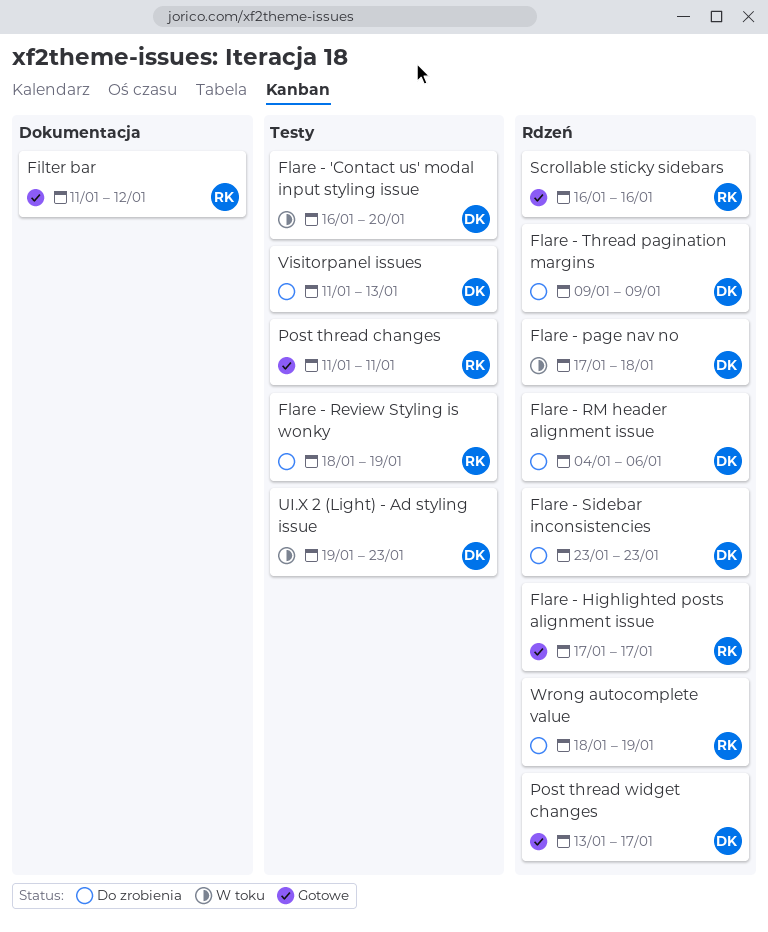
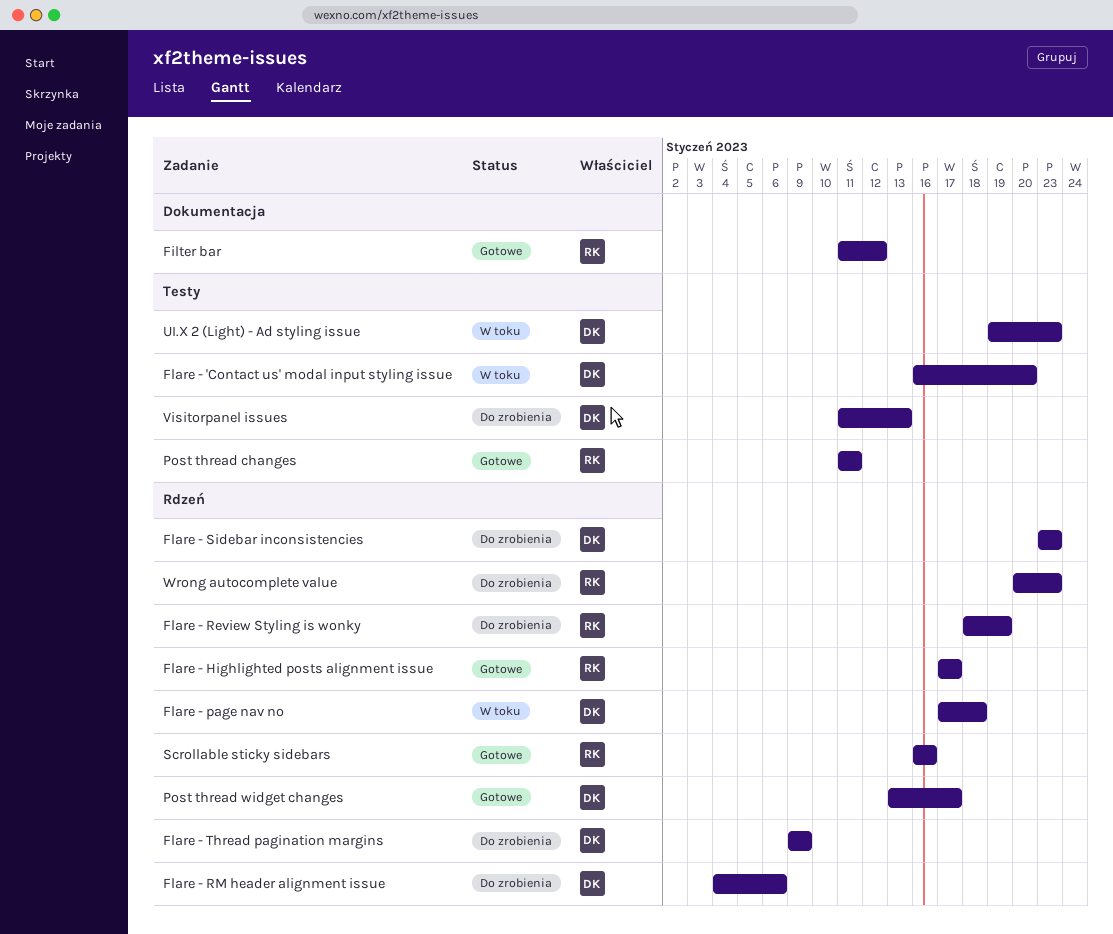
Flare - Review Styling is wonky, label: Testy -> Rdzeń
Wrong autocomplete value, start: Jan 18 -> Jan 20
Wrong autocomplete value, due: Jan 19 -> Jan 23

